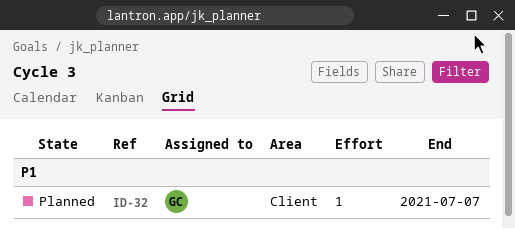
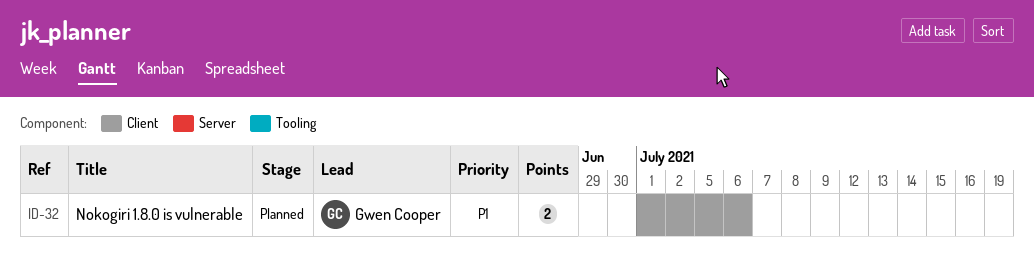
ID-32, estimate: 1 -> 2
ID-32, due: Jul 7 -> Jul 6

